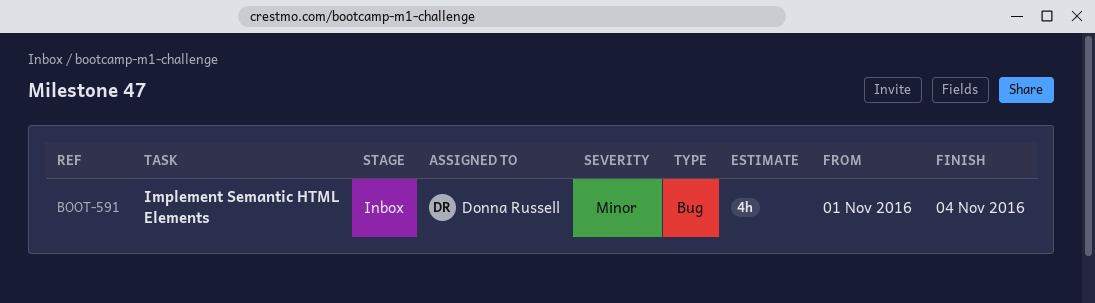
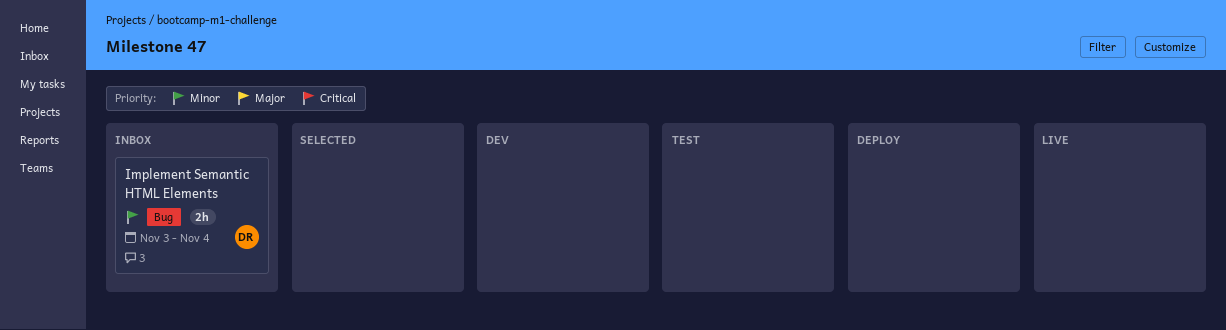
Implement Semantic HTML Elements, estimate: 4h -> 2h
Implement Semantic HTML Elements, start: Nov 1 -> Nov 3

